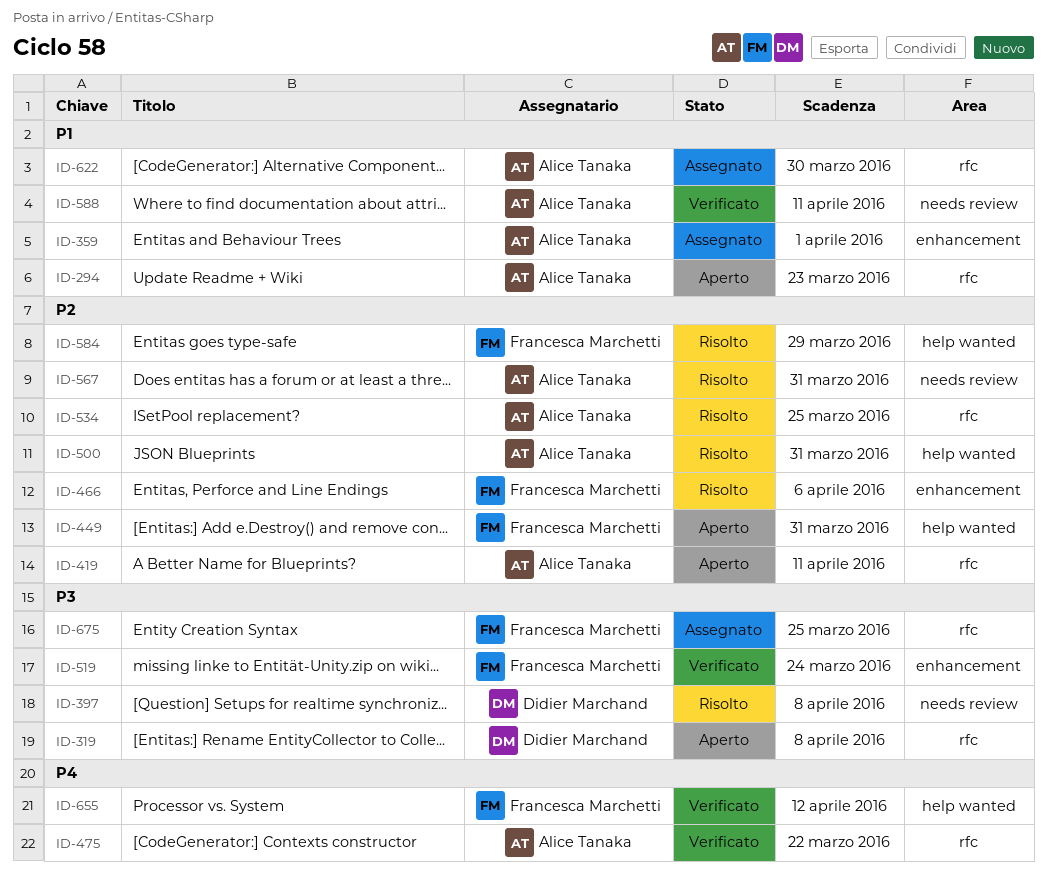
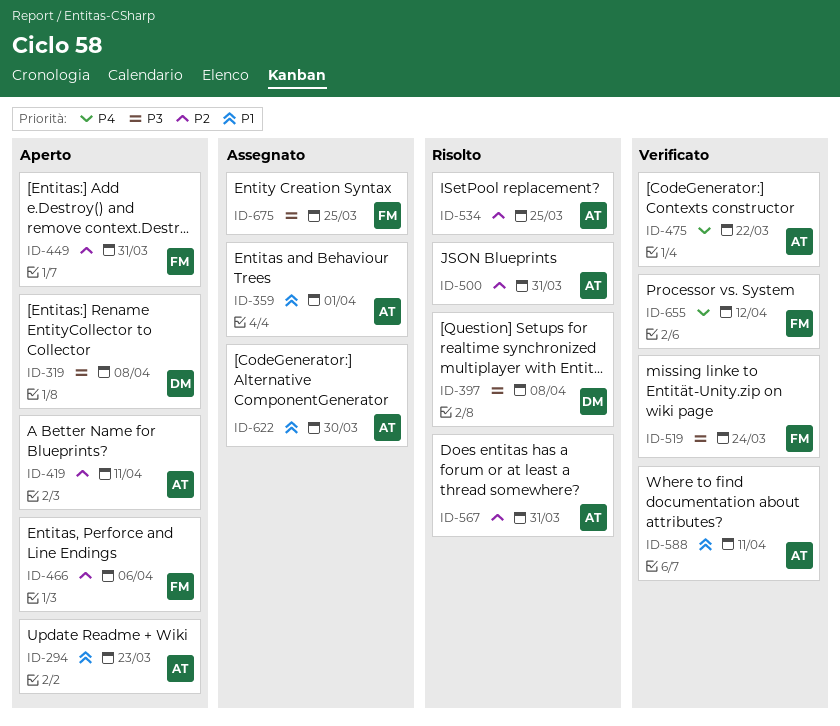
ID-466, status: Risolto -> Aperto
ID-584: present -> none

